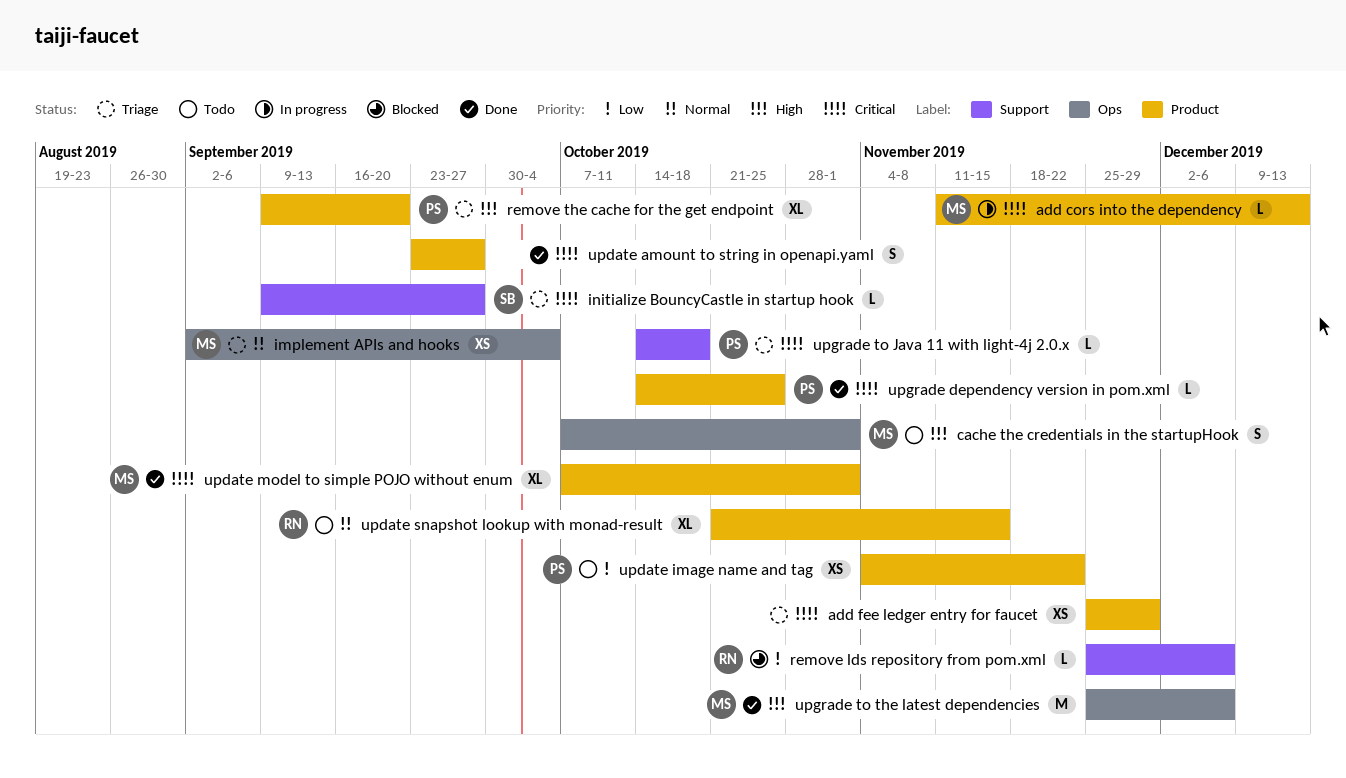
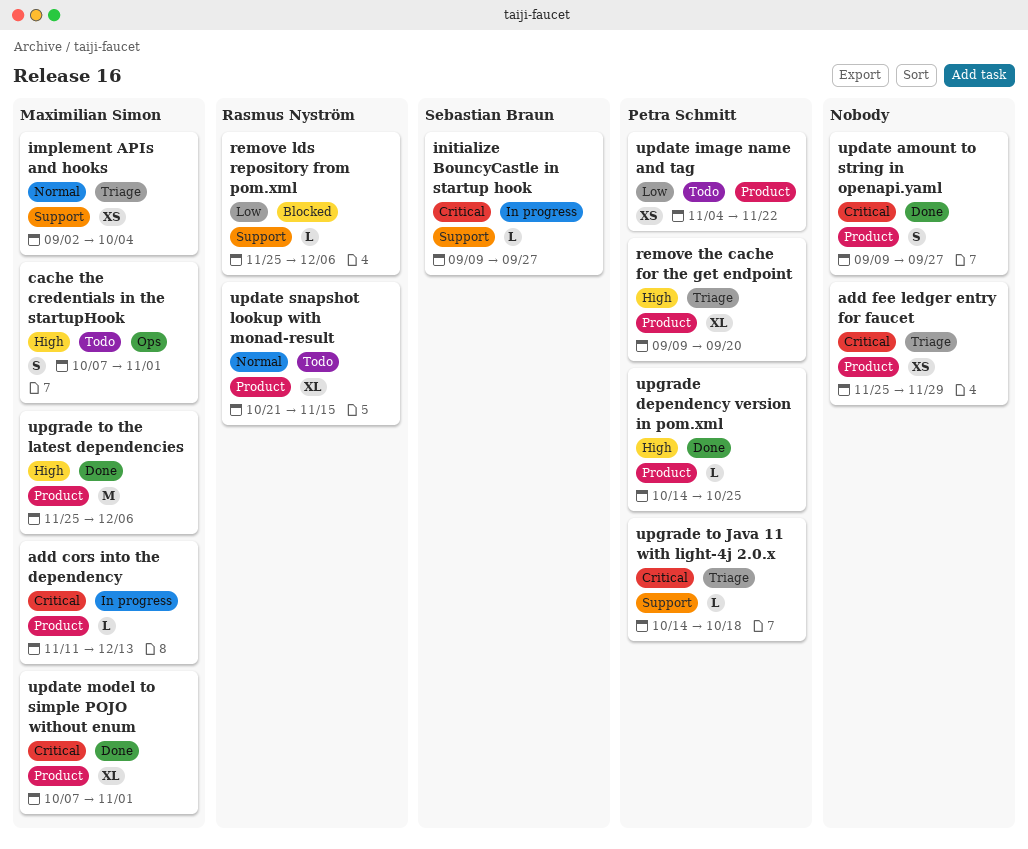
implement APIs and hooks, label: Ops -> Support
initialize BouncyCastle in startup hook, status: Triage -> In progress
update amount to string in openapi.yaml, start: Sep 23 -> Sep 9
upgrade dependency version in pom.xml, priority: Critical -> High
upgrade to the latest dependencies, label: Ops -> Product

